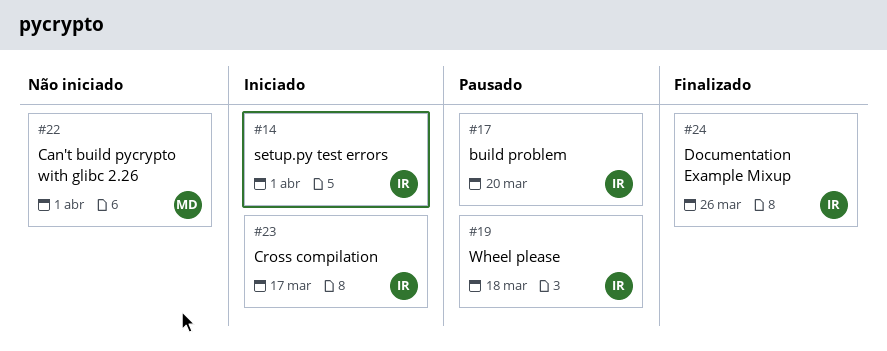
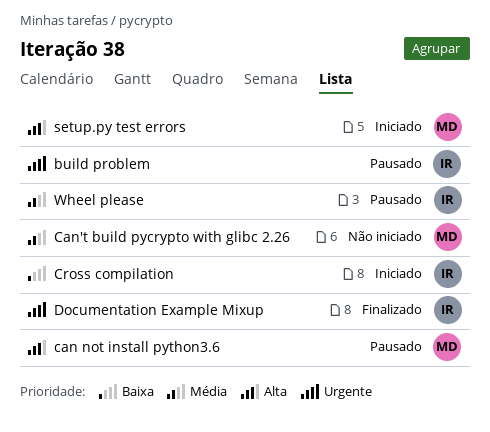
can not install python3.6: none -> present
setup.py test errors, owner: IR -> MD

